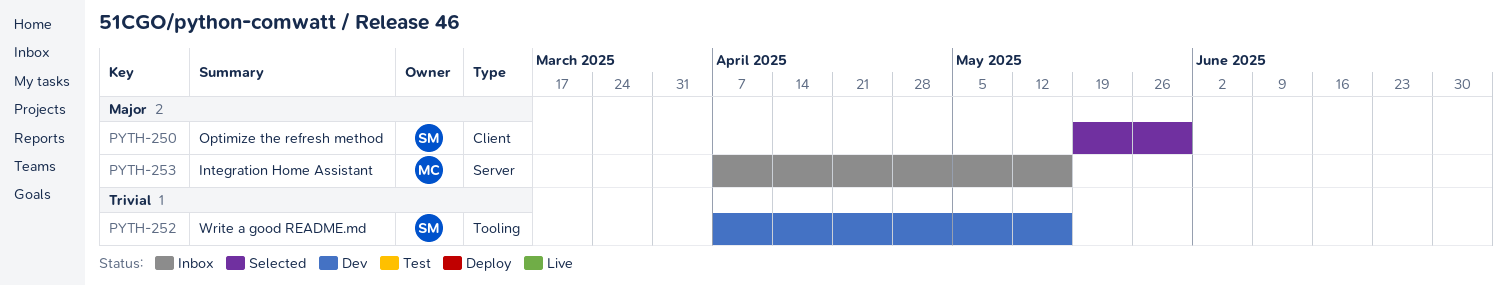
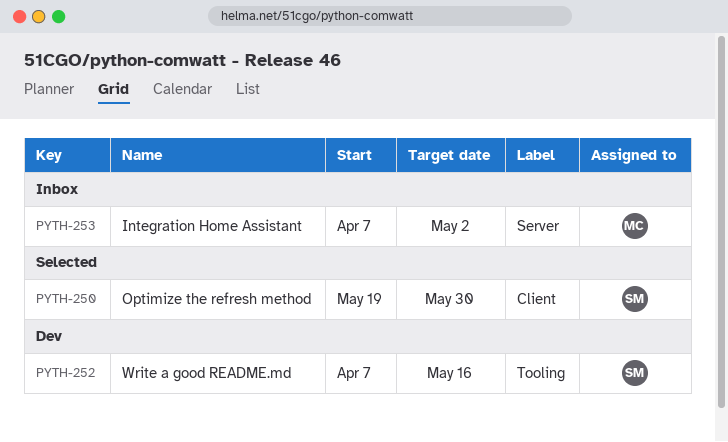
PYTH-253, due: May 16 -> May 2

